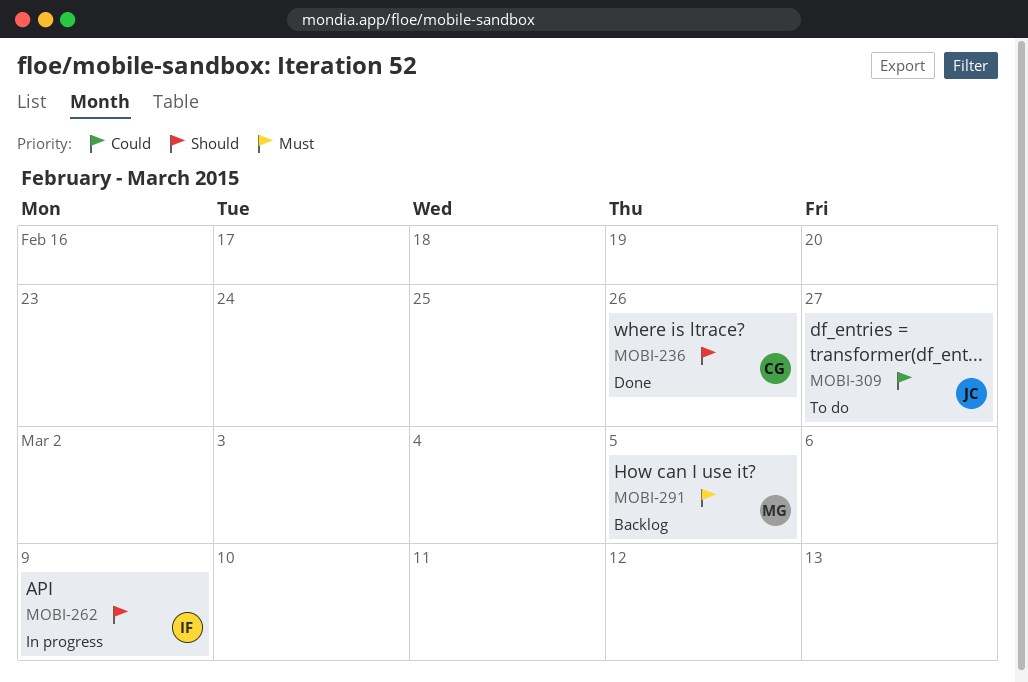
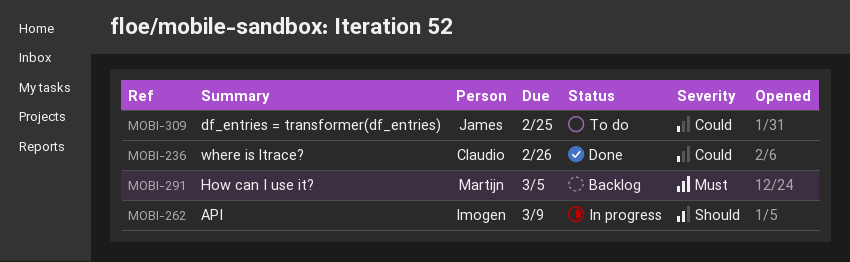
MOBI-236, priority: Should -> Could
MOBI-309, due: Feb 27 -> Feb 25

